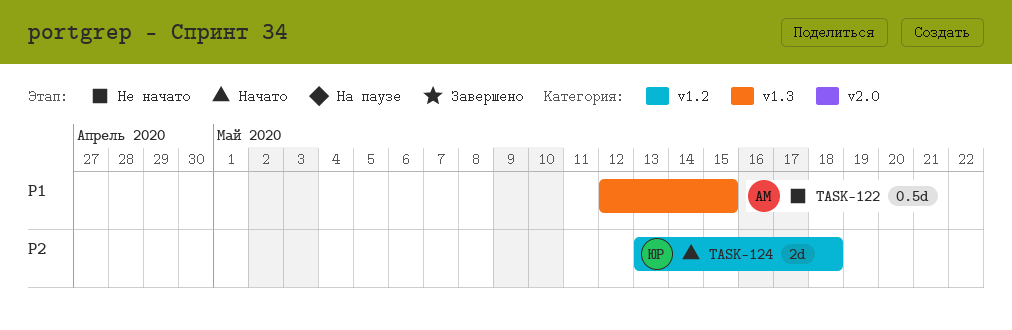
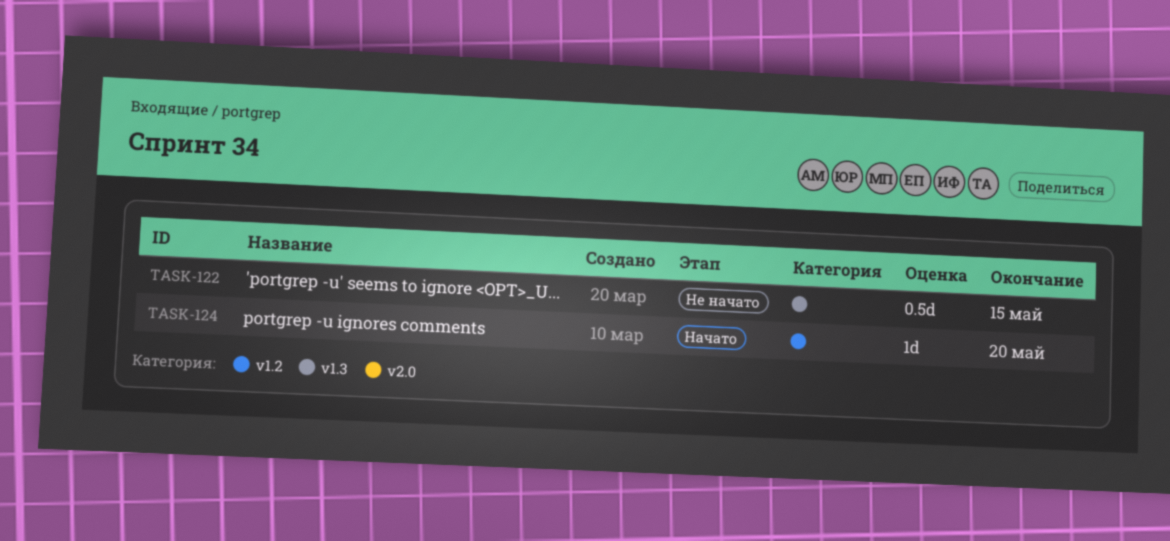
TASK-124, estimate: 2d -> 1d
TASK-124, due: May 18 -> May 20

